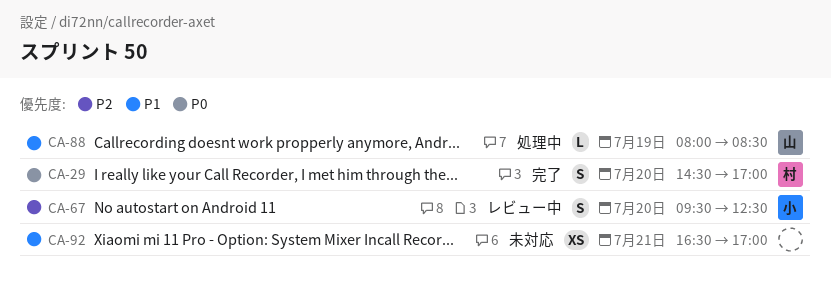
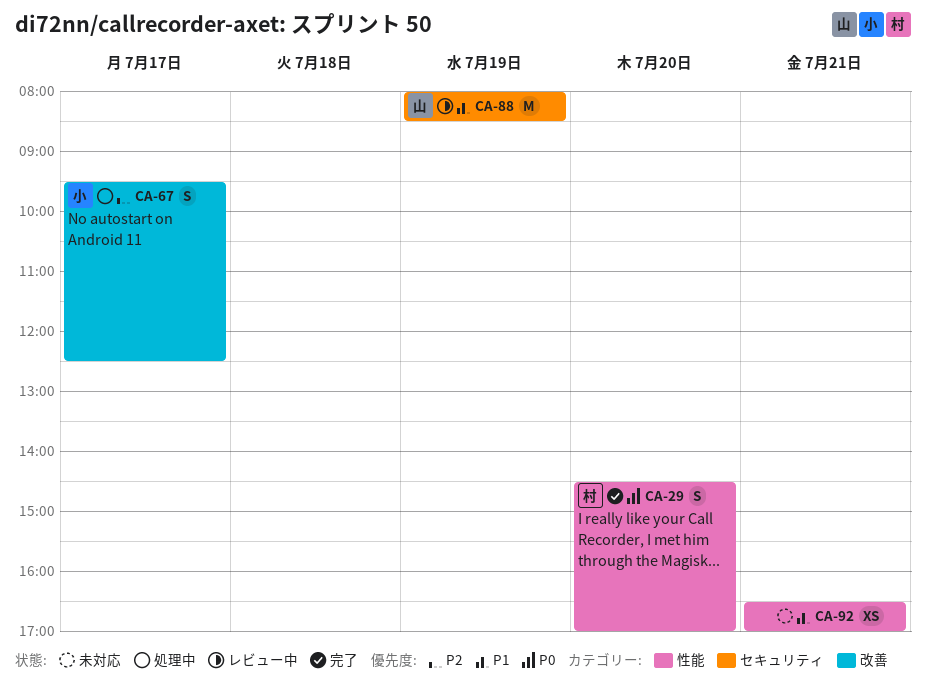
CA-67, status: レビュー中 -> 処理中
CA-67, day: Jul 20 -> Jul 17
CA-88, status: 処理中 -> レビュー中
CA-88, estimate: L -> M

